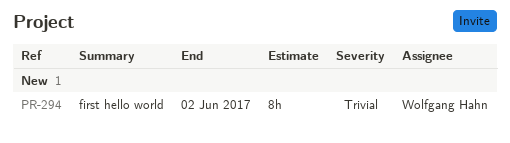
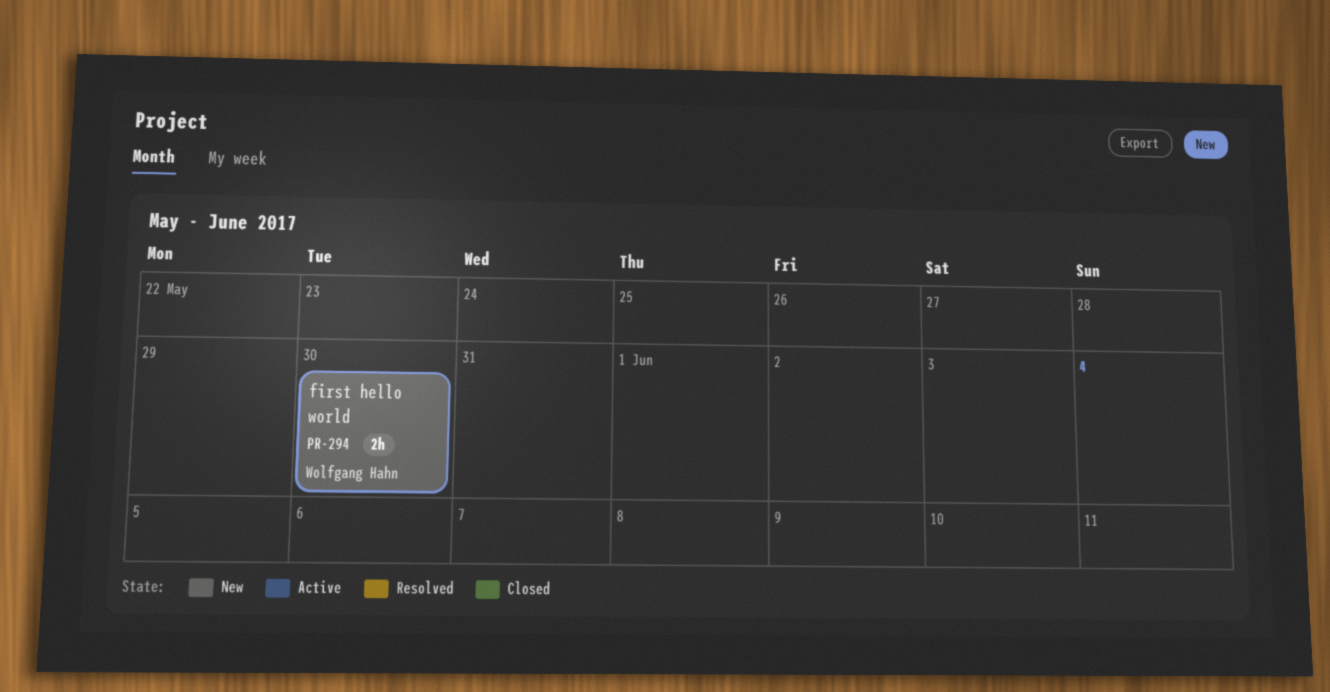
PR-294, estimate: 8h -> 2h
PR-294, due: Jun 2 -> May 30

